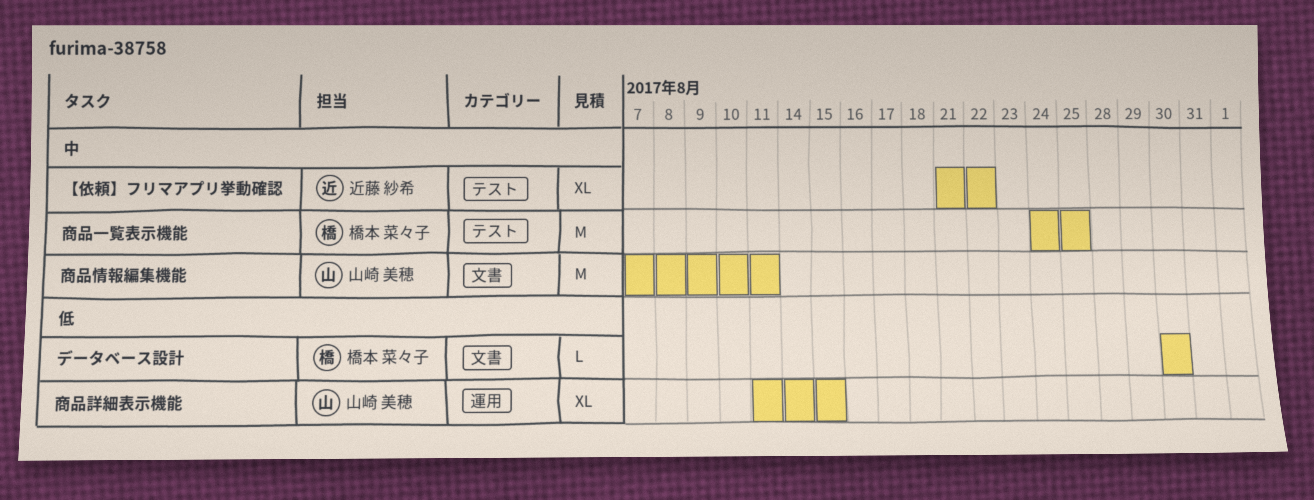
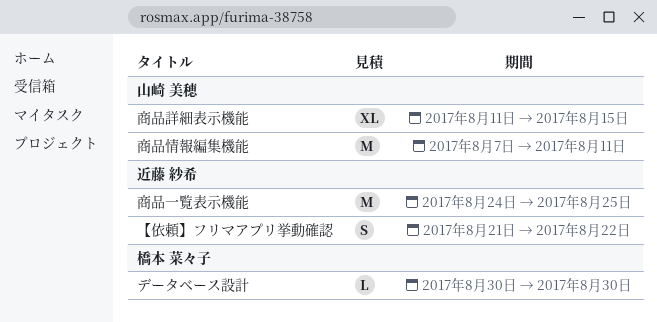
【依頼】フリマアプリ挙動確認, estimate: XL -> S
商品一覧表示機能, owner: 橋本 菜々子 -> 近藤 紗希

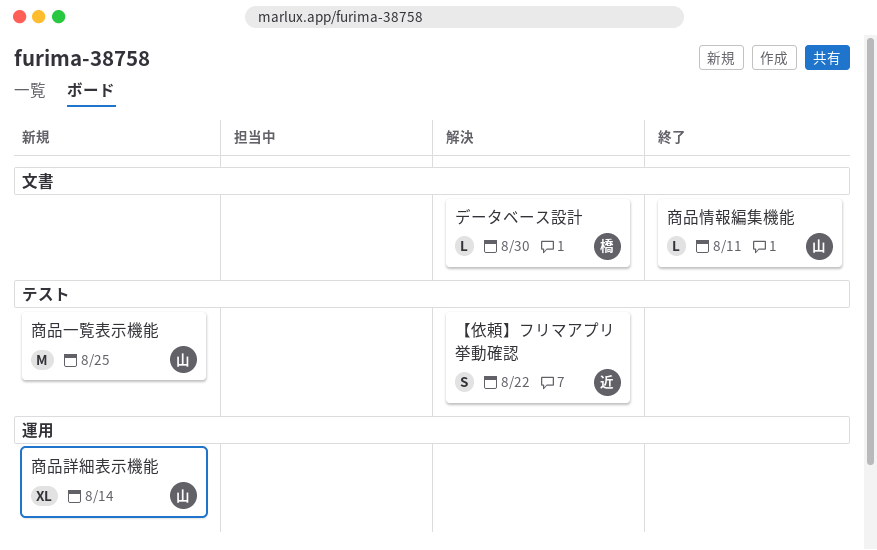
商品一覧表示機能, owner: 近藤 紗希 -> 山崎 美穂
商品情報編集機能, estimate: M -> L
商品詳細表示機能, due: Aug 15 -> Aug 14

